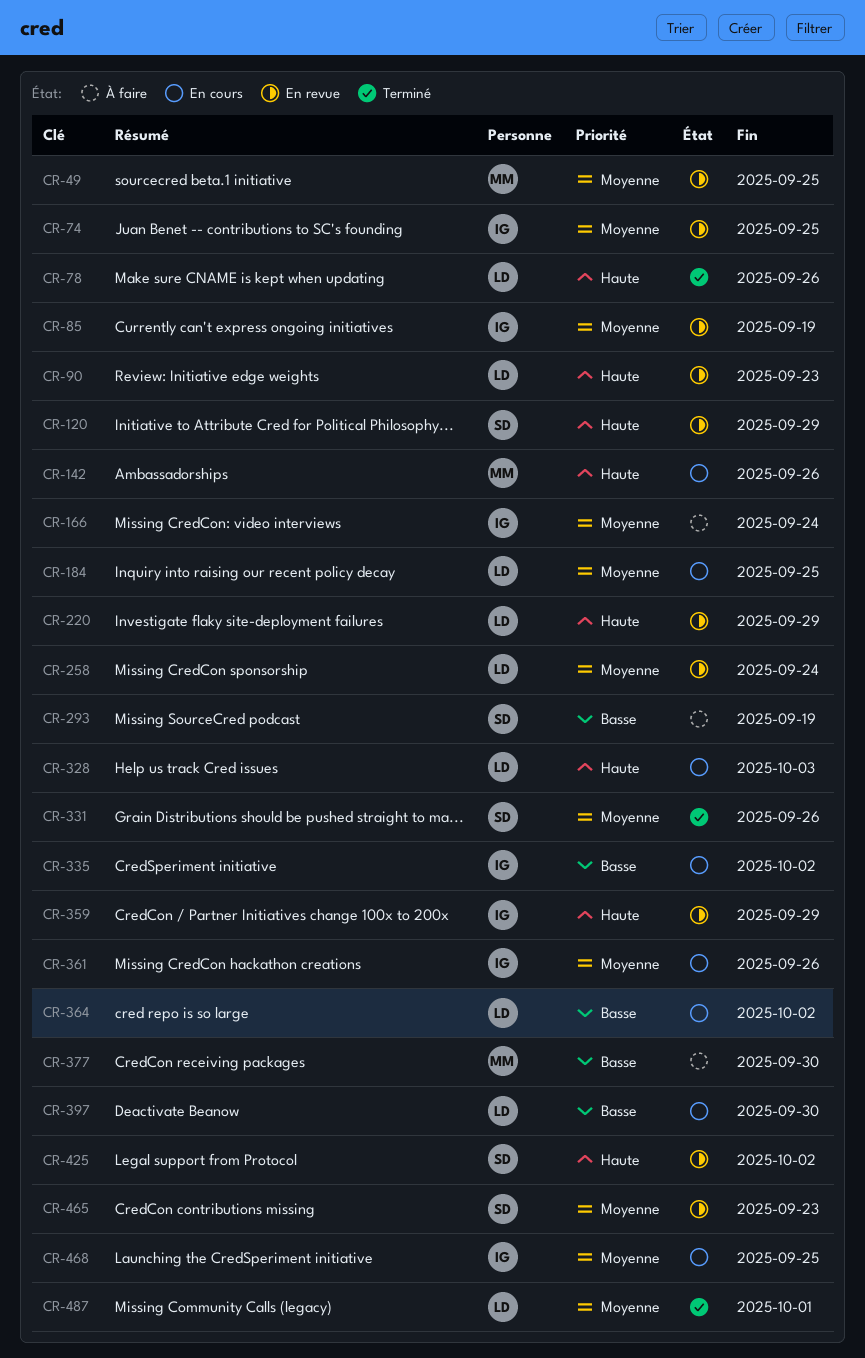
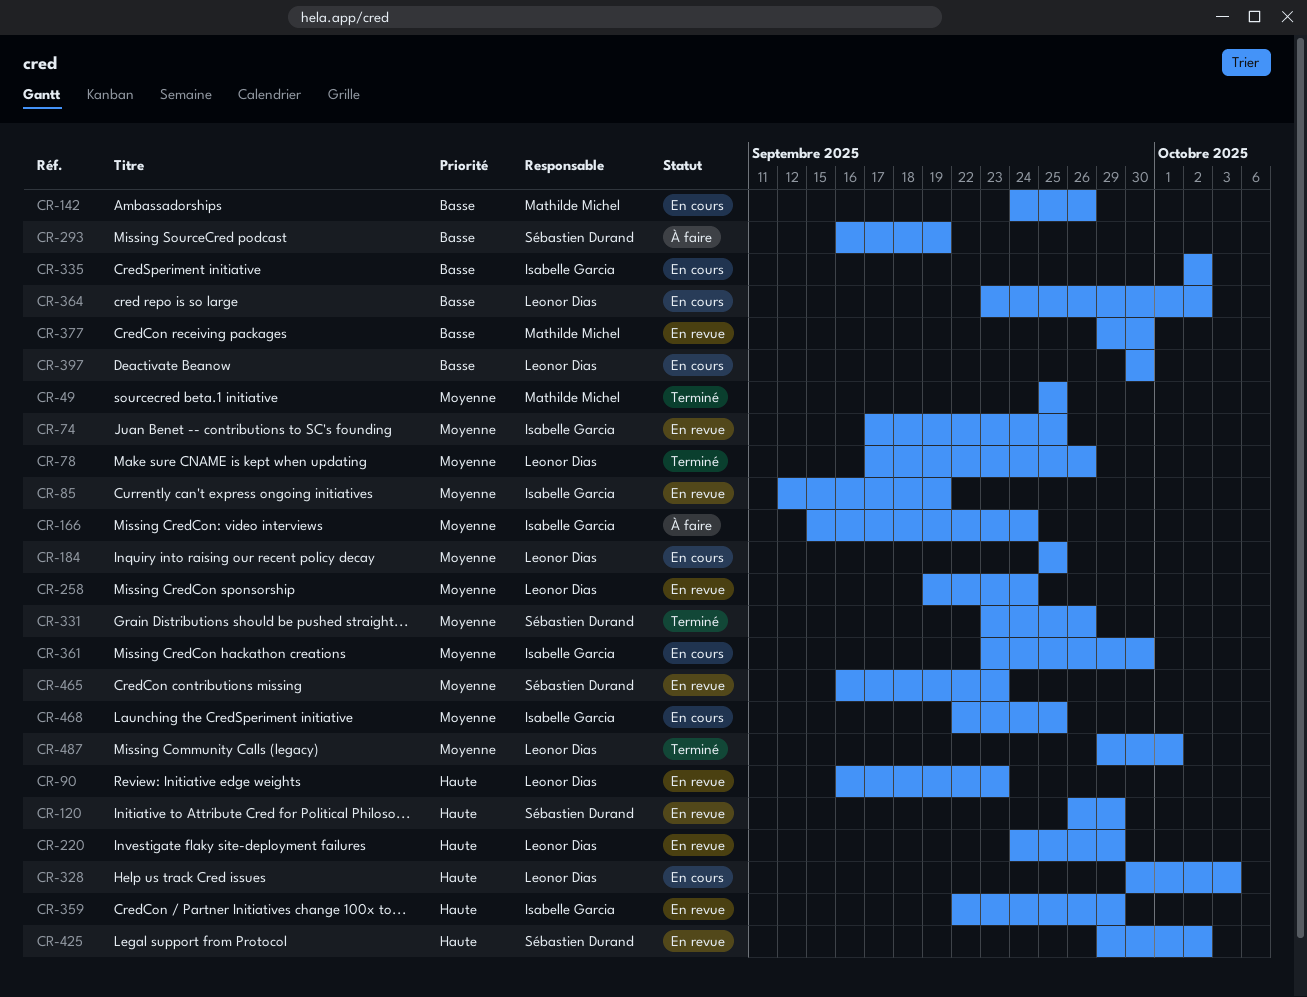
CR-49, status: En revue -> Terminé
CR-78, priority: Haute -> Moyenne
CR-142, priority: Haute -> Basse
CR-361, due: Sep 26 -> Sep 30
CR-377, status: À faire -> En revue

